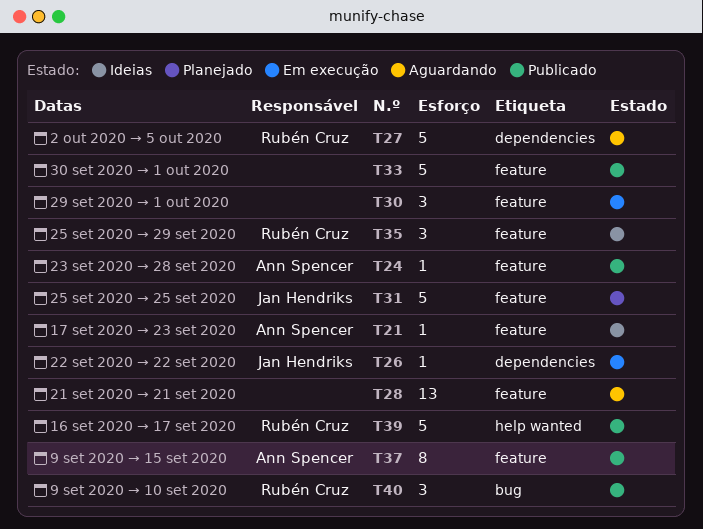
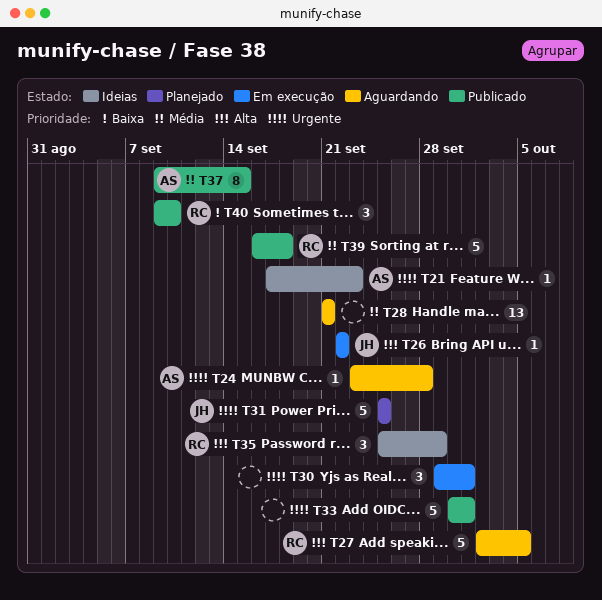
T24, status: Publicado -> Aguardando
T39, due: Sep 17 -> Sep 18

